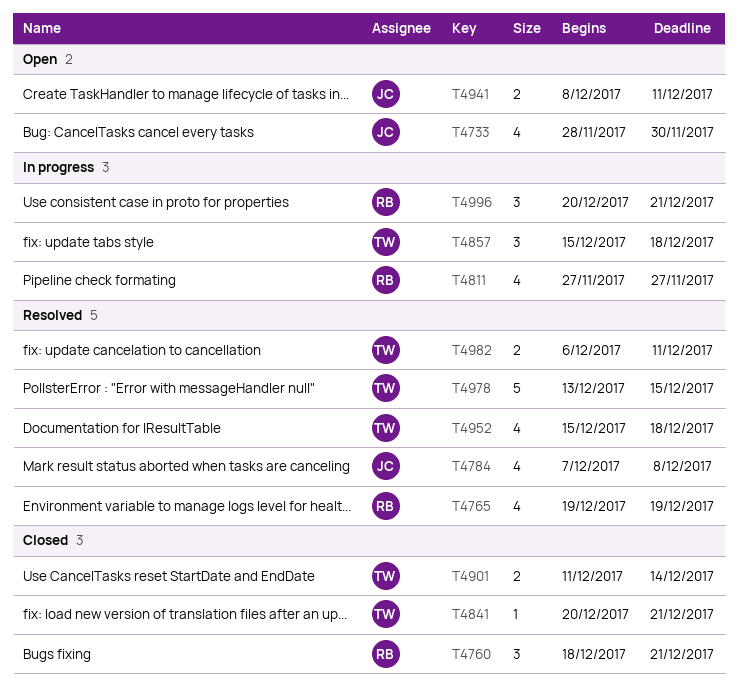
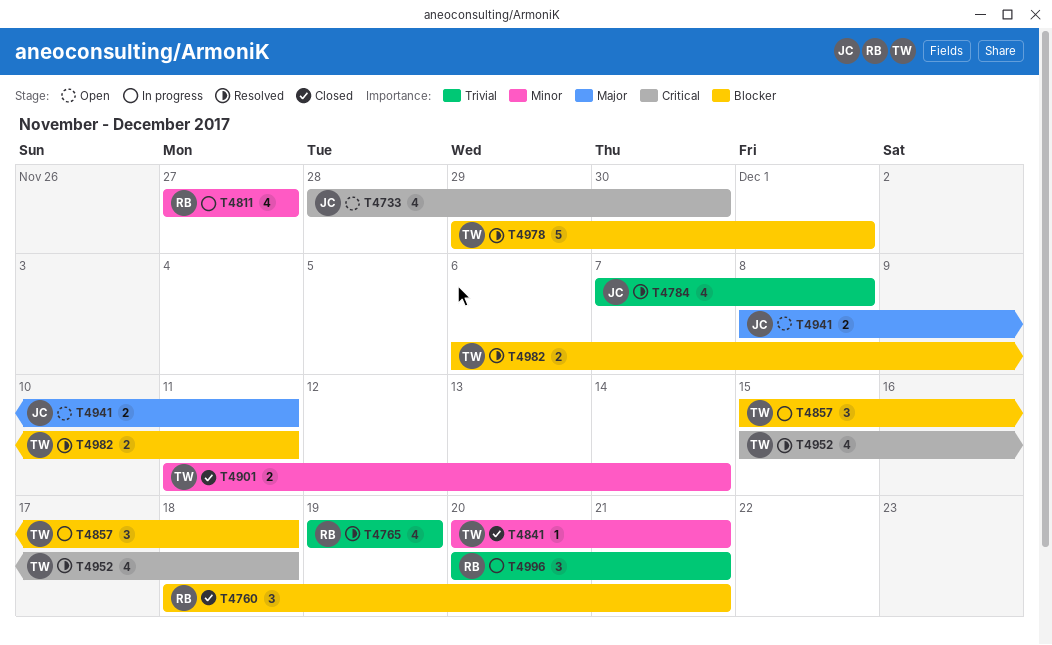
T4978, start: Dec 13 -> Nov 29
T4978, due: Dec 15 -> Dec 1

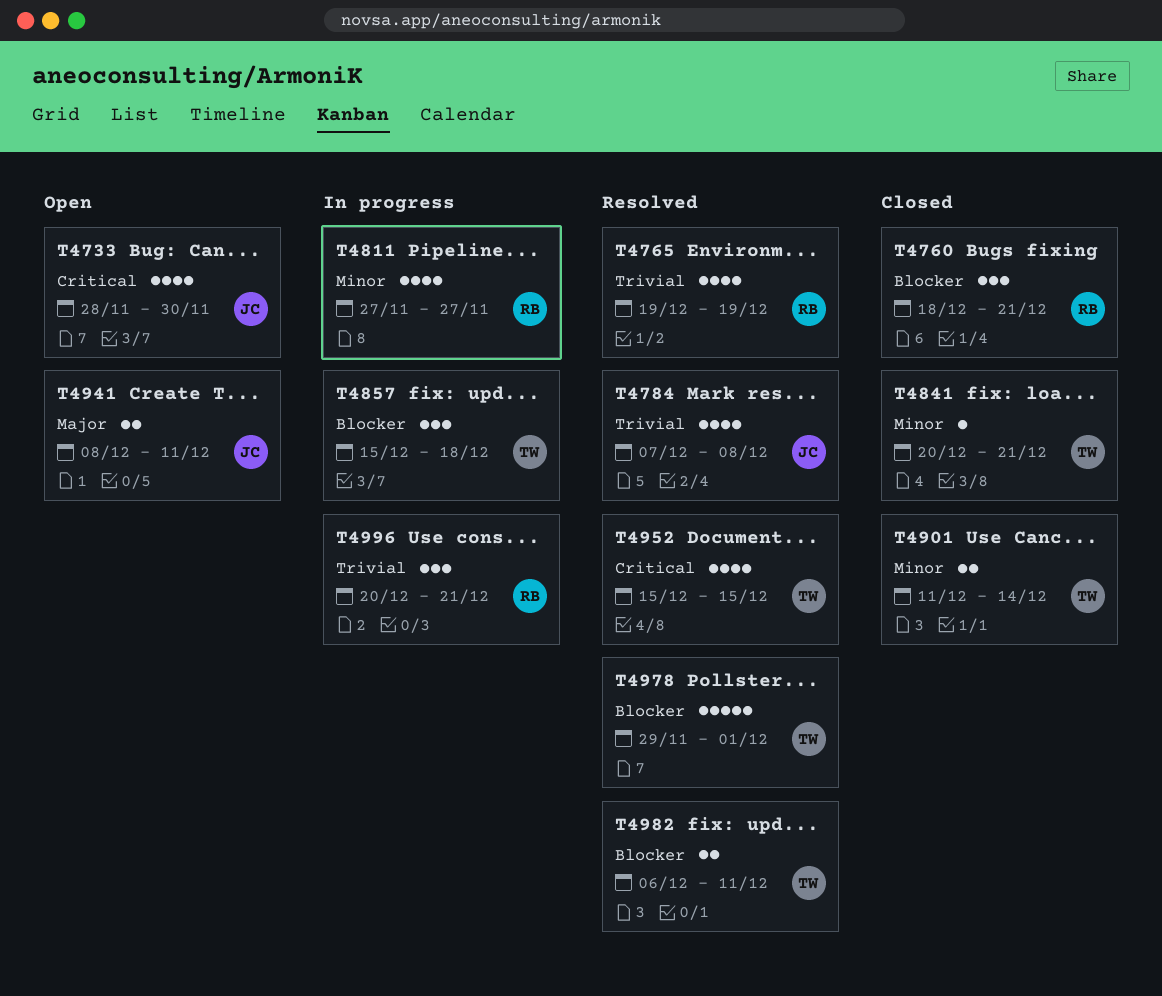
T4952, due: Dec 18 -> Dec 15

